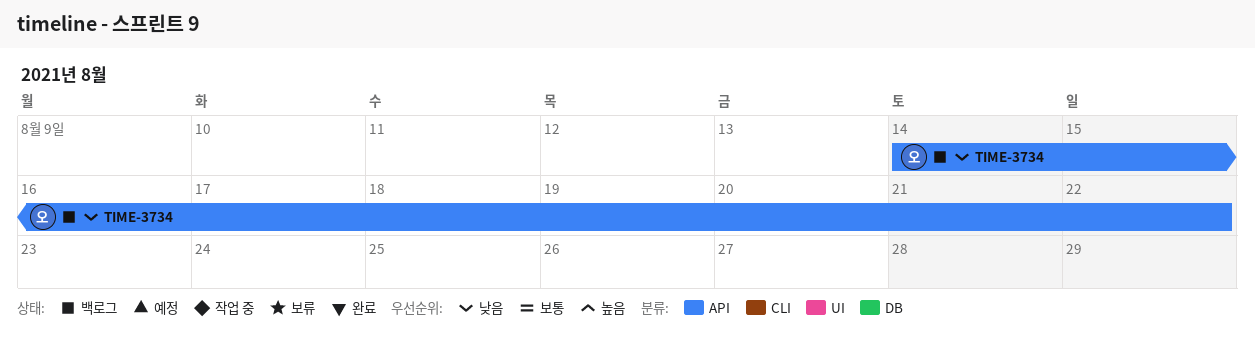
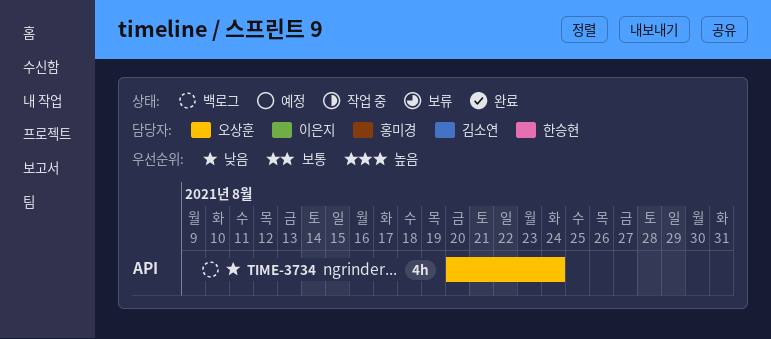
TIME-3734, start: Aug 14 -> Aug 20
TIME-3734, due: Aug 22 -> Aug 24

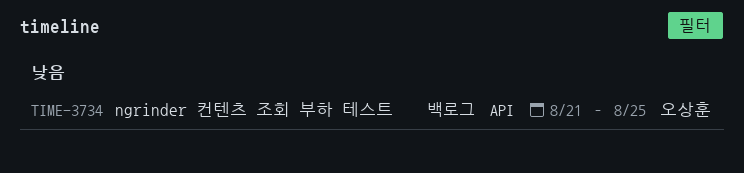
TIME-3734, start: Aug 20 -> Aug 21
TIME-3734, due: Aug 24 -> Aug 25

